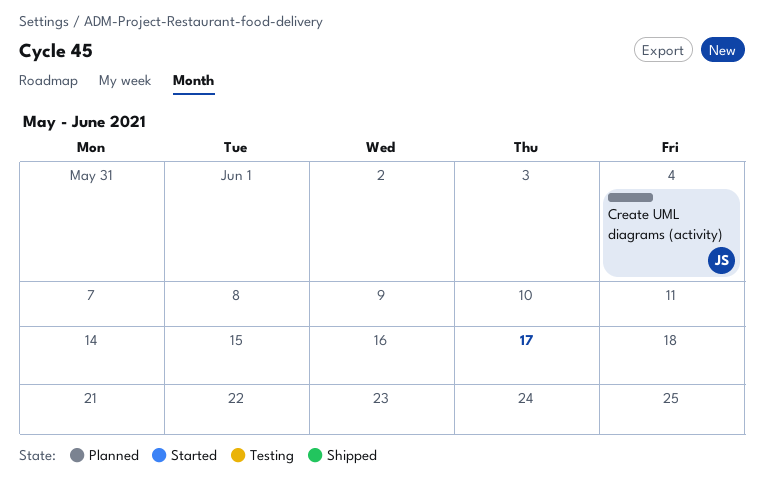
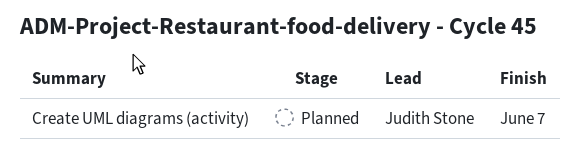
Create UML diagrams (activity), due: Jun 4 -> Jun 7

